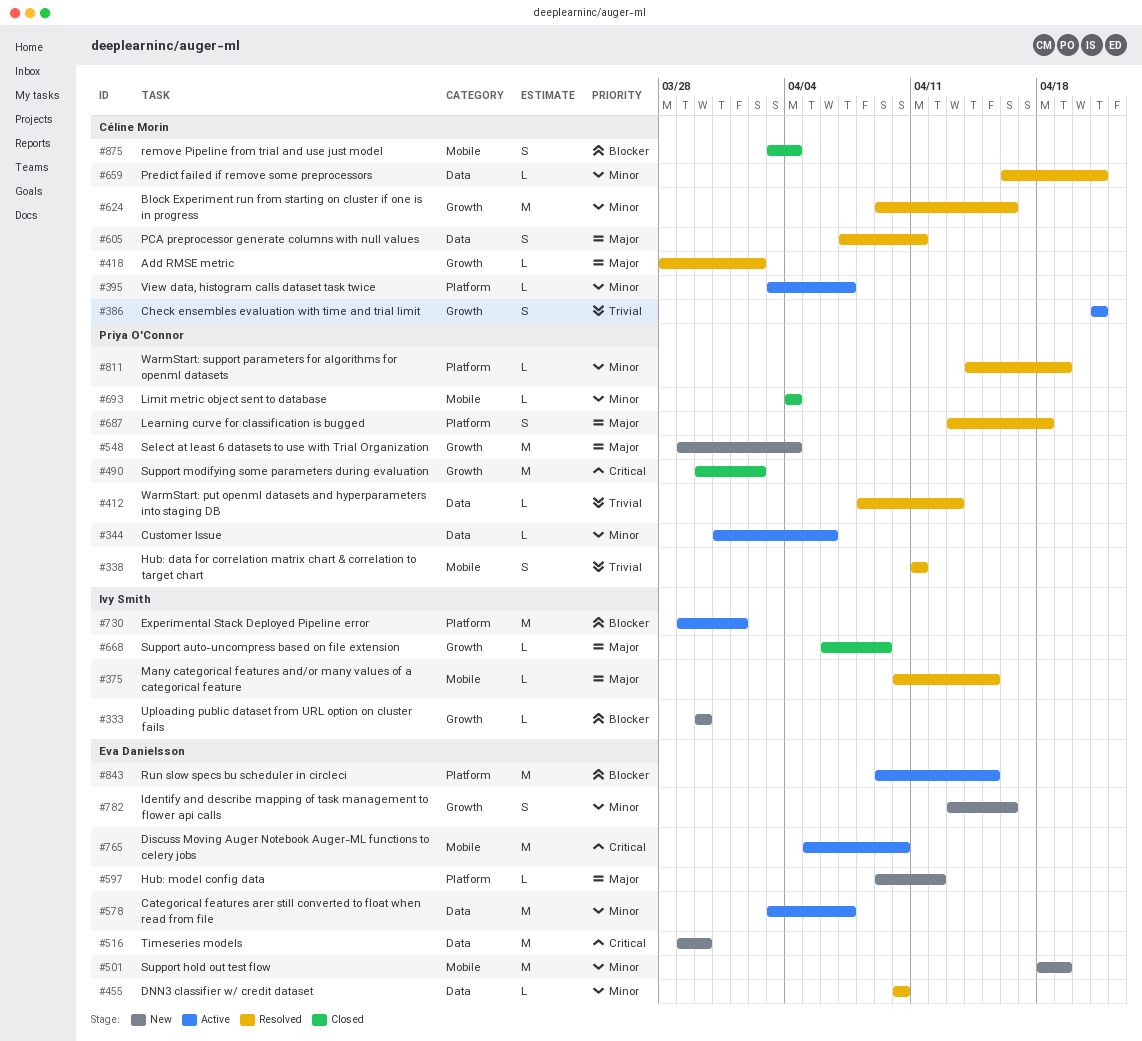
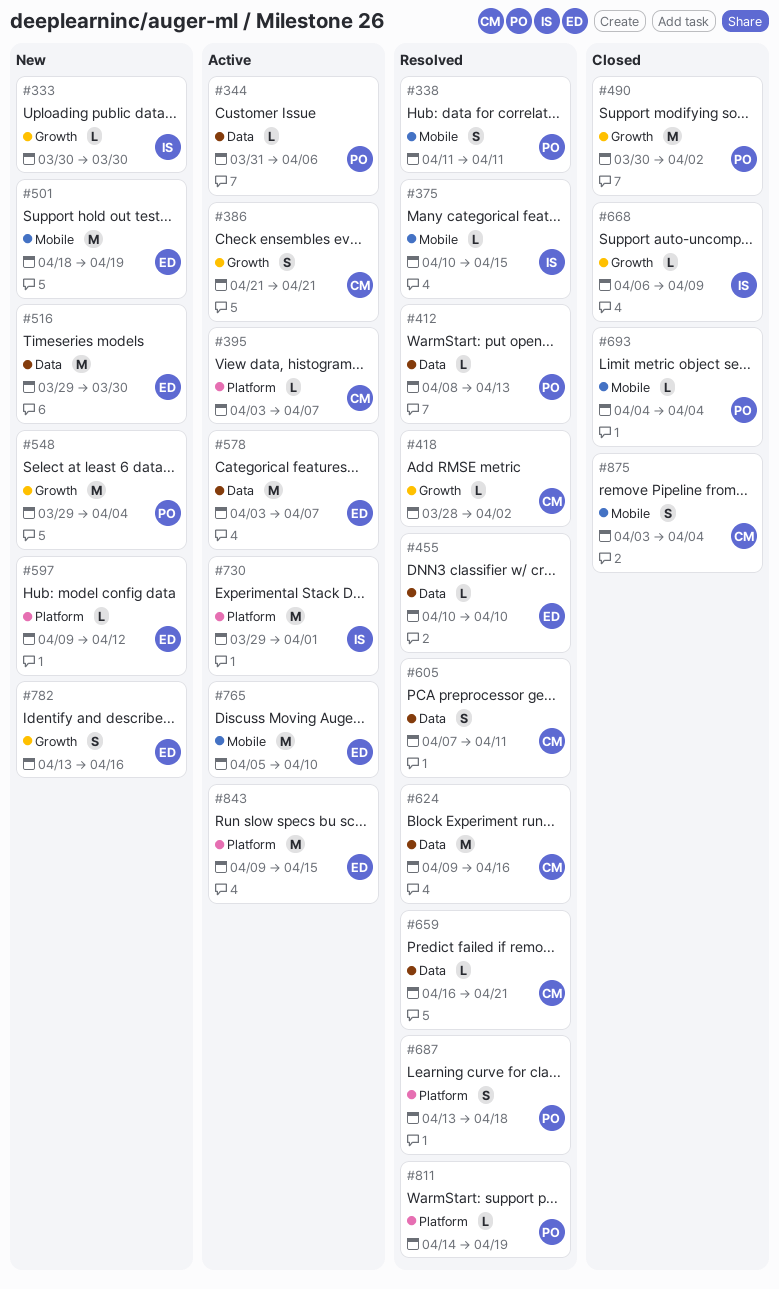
#624, label: Growth -> Data

